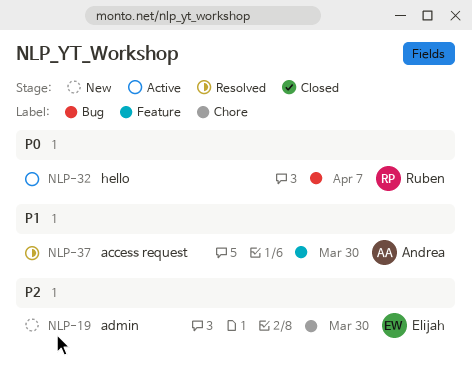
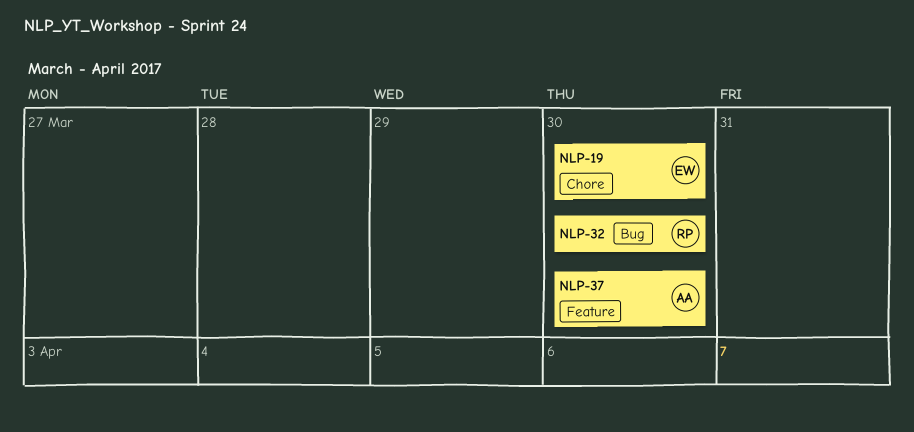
NLP-32, due: Apr 7 -> Mar 30

